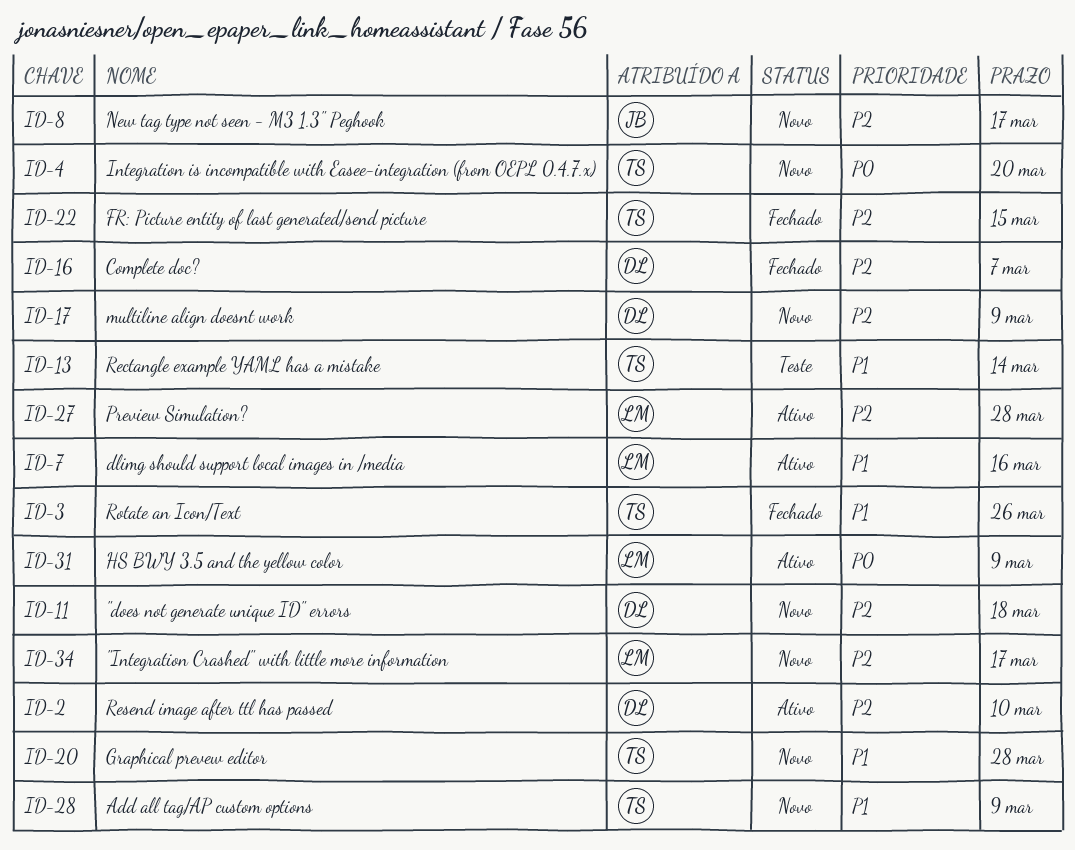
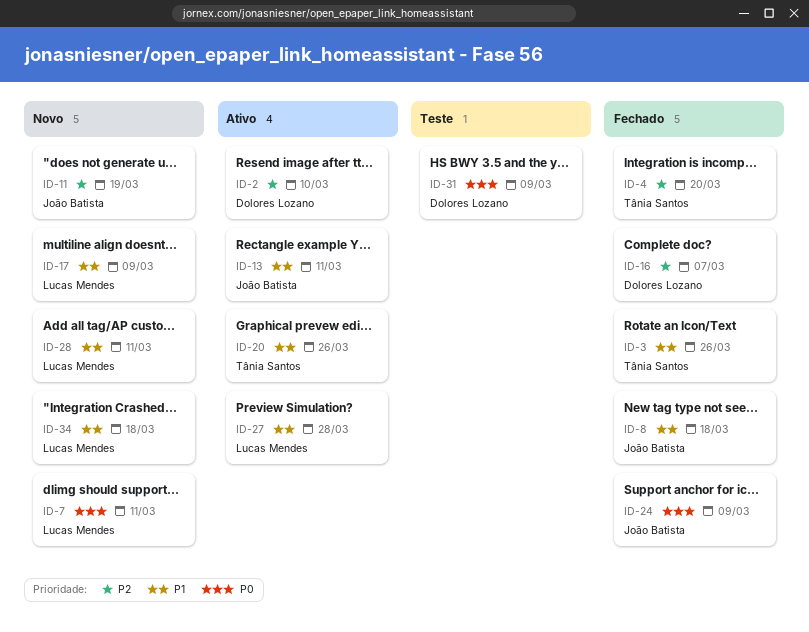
ID-4, status: Novo -> Fechado
ID-4, priority: P0 -> P2
ID-7, status: Ativo -> Novo
ID-7, priority: P1 -> P0
ID-7, due: Mar 16 -> Mar 11
ID-8, status: Novo -> Fechado
ID-8, priority: P2 -> P1
ID-8, due: Mar 17 -> Mar 18
ID-11, owner: Dolores Lozano -> João Batista
ID-11, due: Mar 18 -> Mar 19
ID-13, status: Teste -> Ativo
ID-13, owner: Tânia Santos -> João Batista
ID-13, due: Mar 14 -> Mar 11
ID-17, owner: Dolores Lozano -> Lucas Mendes
ID-17, priority: P2 -> P1
ID-20, status: Novo -> Ativo
ID-20, due: Mar 28 -> Mar 26
ID-22: present -> none
ID-24: none -> present
ID-27, priority: P2 -> P1
ID-28, owner: Tânia Santos -> Lucas Mendes
ID-28, due: Mar 9 -> Mar 11
ID-31, status: Ativo -> Teste
ID-31, owner: Lucas Mendes -> Dolores Lozano
ID-34, priority: P2 -> P1
ID-34, due: Mar 17 -> Mar 18

